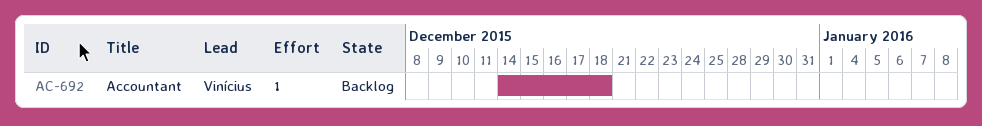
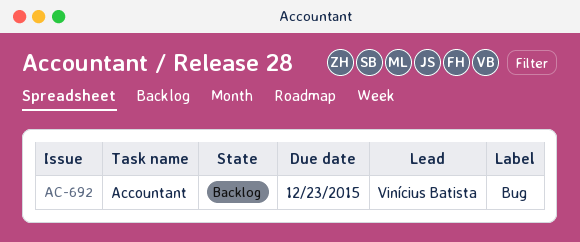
AC-692, due: Dec 18 -> Dec 23

